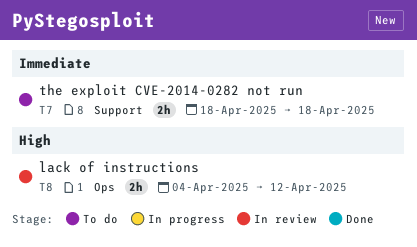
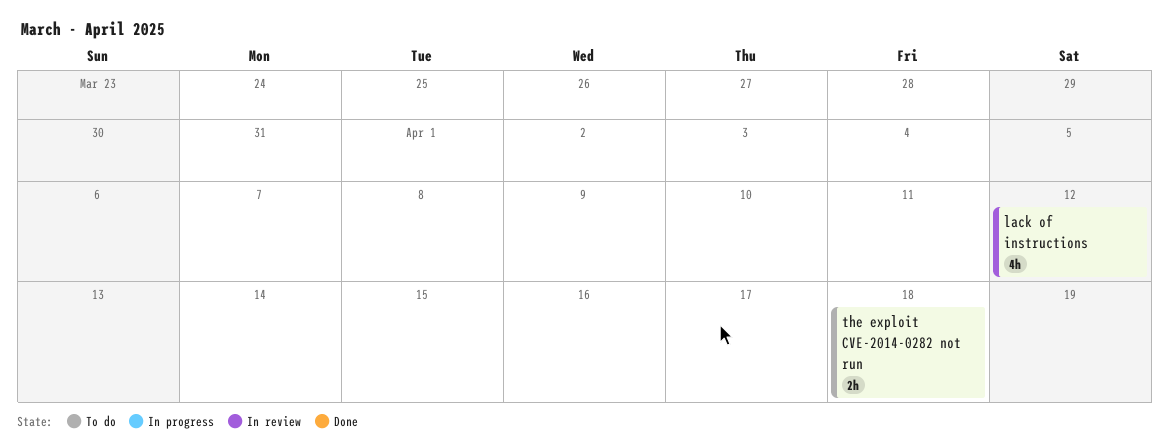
lack of instructions, estimate: 2h -> 4h

